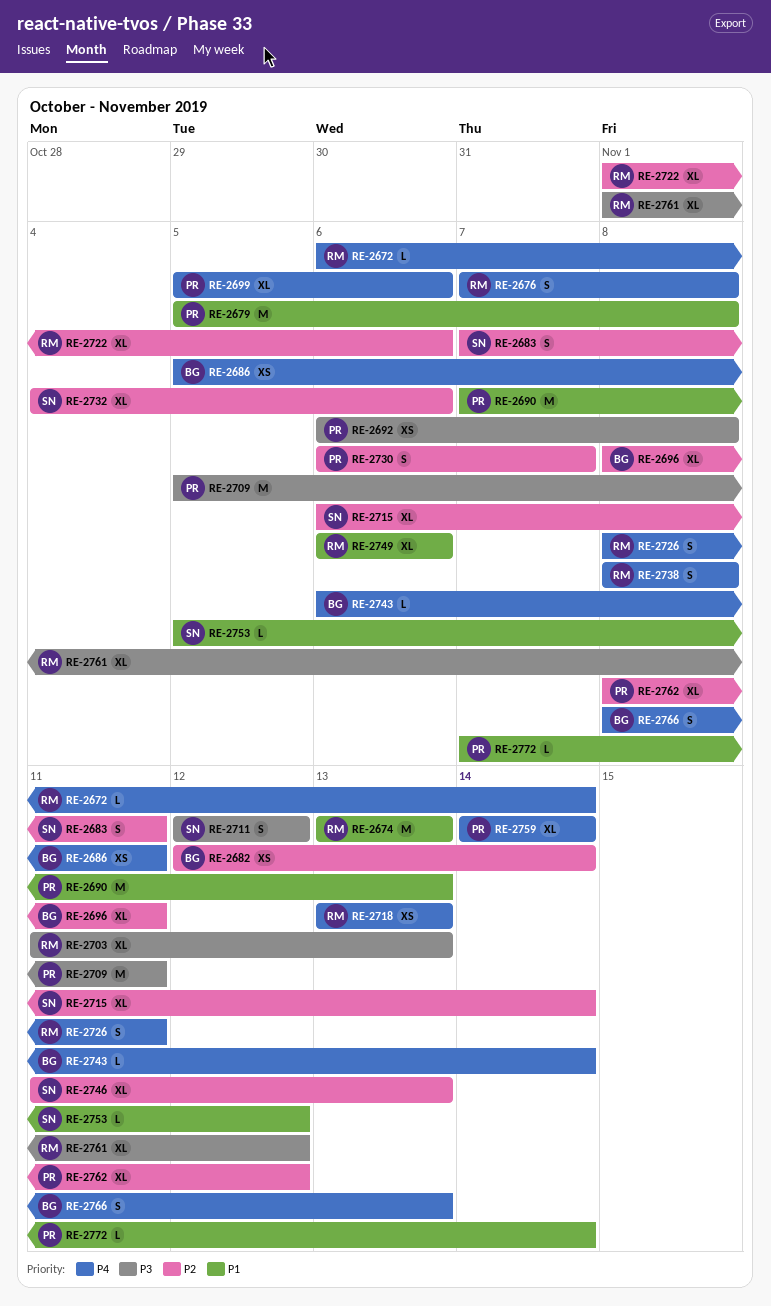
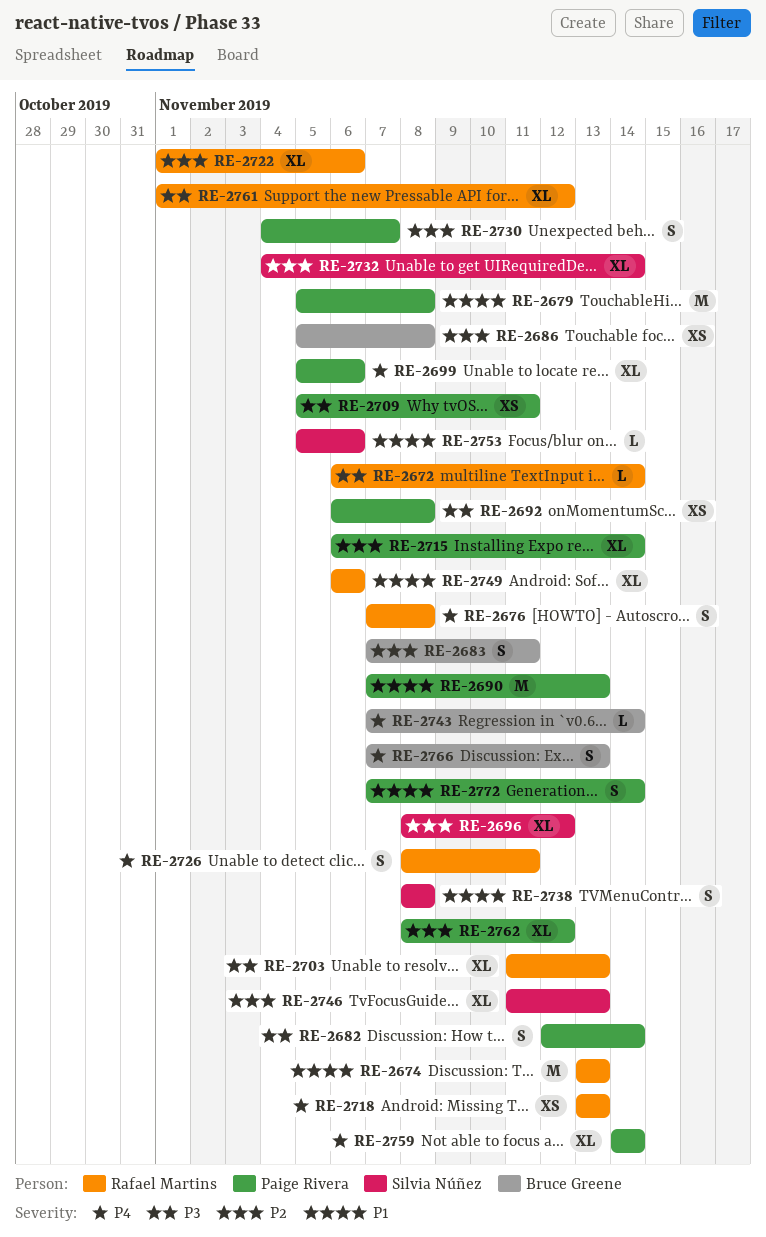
RE-2672, priority: P4 -> P3
RE-2682, owner: Bruce Greene -> Paige Rivera
RE-2682, priority: P2 -> P3
RE-2682, estimate: XS -> S
RE-2683, owner: Silvia Núñez -> Bruce Greene
RE-2686, priority: P4 -> P2
RE-2686, due: Nov 11 -> Nov 8
RE-2696, owner: Bruce Greene -> Silvia Núñez
RE-2696, due: Nov 11 -> Nov 12
RE-2709, estimate: M -> XS
RE-2711: present -> none
RE-2715, owner: Silvia Núñez -> Paige Rivera
RE-2730, start: Nov 6 -> Nov 4
RE-2732, due: Nov 6 -> Nov 14
RE-2738, owner: Rafael Martins -> Silvia Núñez
RE-2738, priority: P4 -> P1
RE-2743, start: Nov 6 -> Nov 7
RE-2753, due: Nov 12 -> Nov 6
RE-2766, start: Nov 8 -> Nov 7
RE-2772, estimate: L -> S

